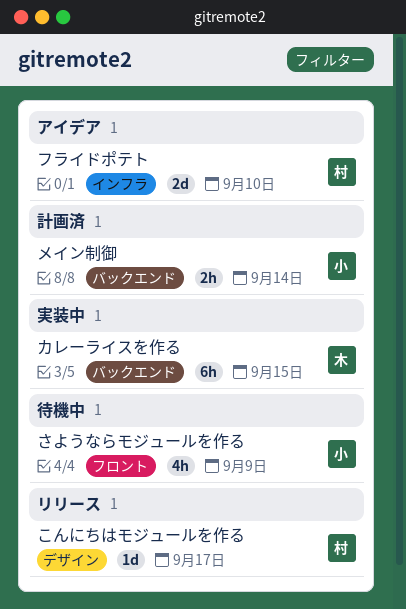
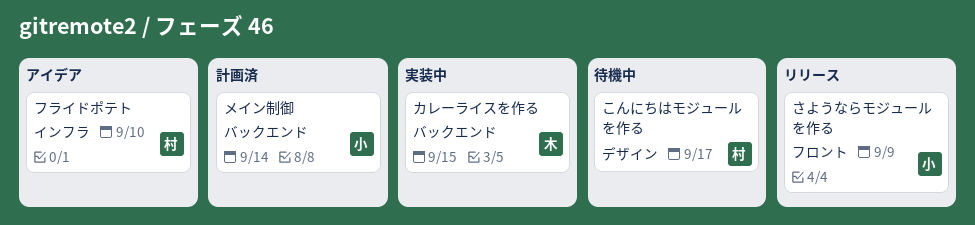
こんにちはモジュールを作る, status: リリース -> 待機中
さようならモジュールを作る, status: 待機中 -> リリース

